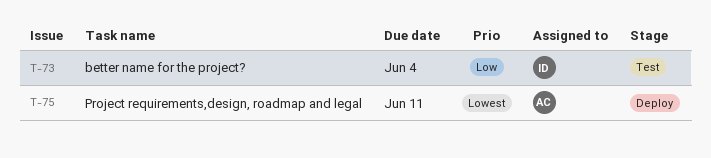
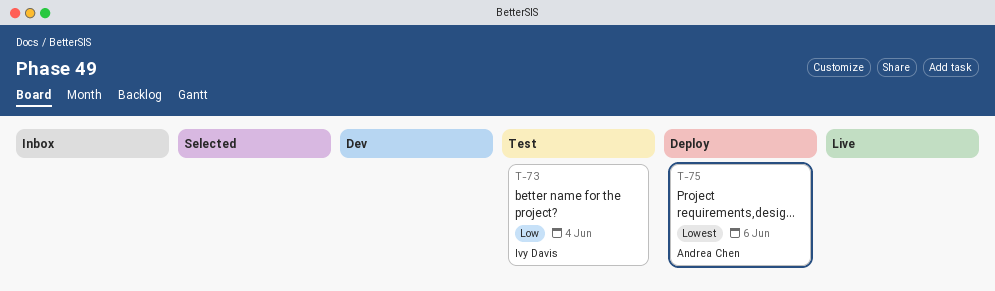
T-75, due: Jun 11 -> Jun 6

